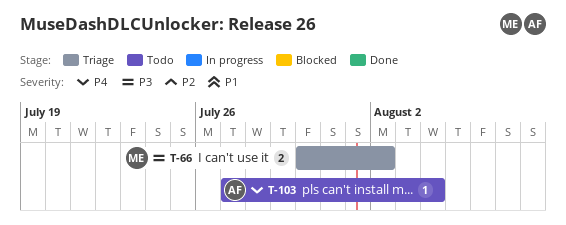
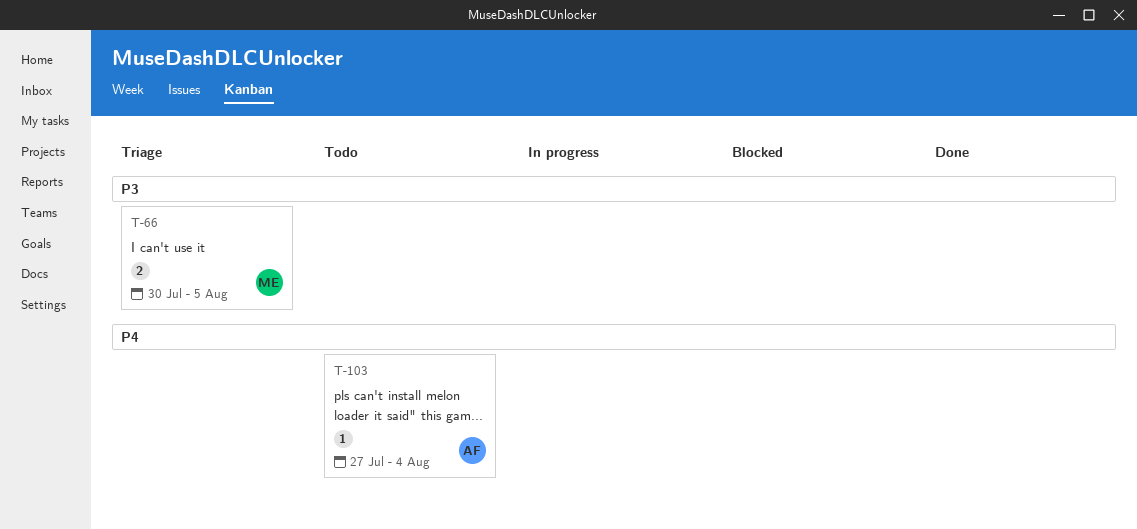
T-66, due: Aug 2 -> Aug 5

